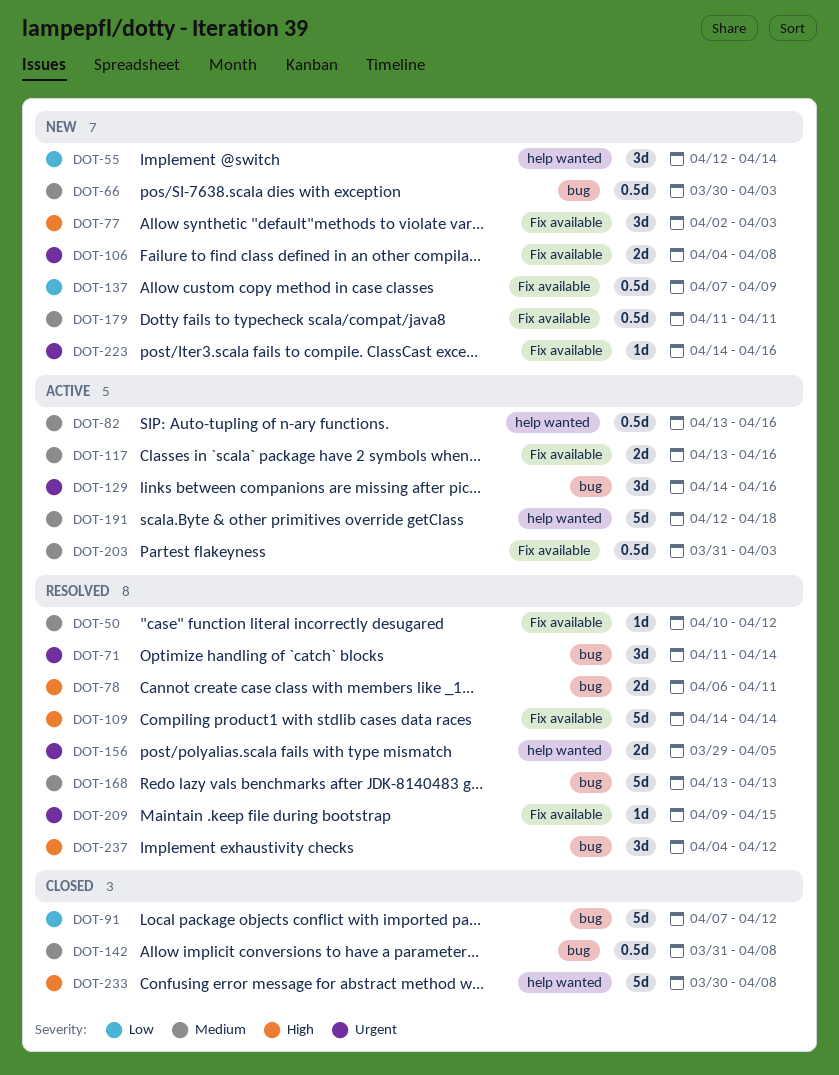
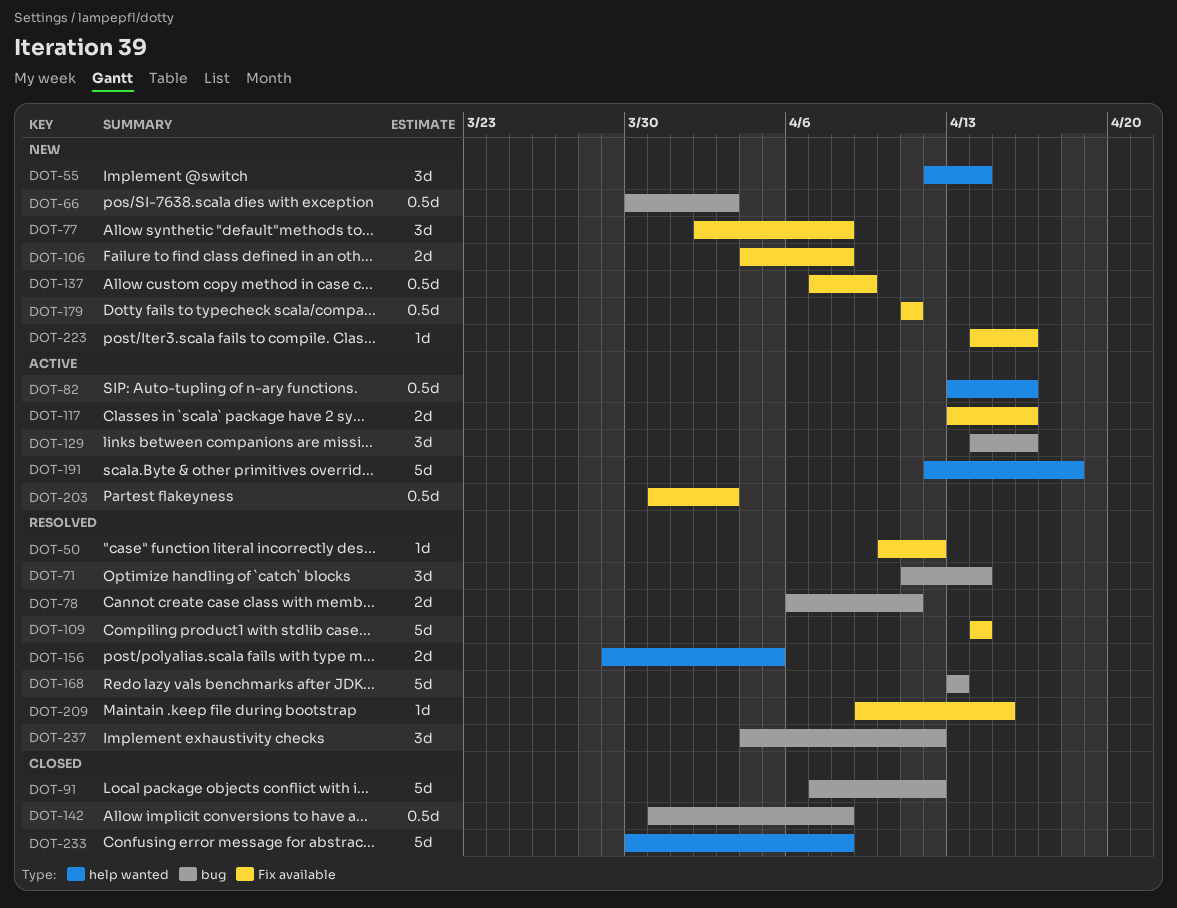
DOT-77, due: Apr 3 -> Apr 8

